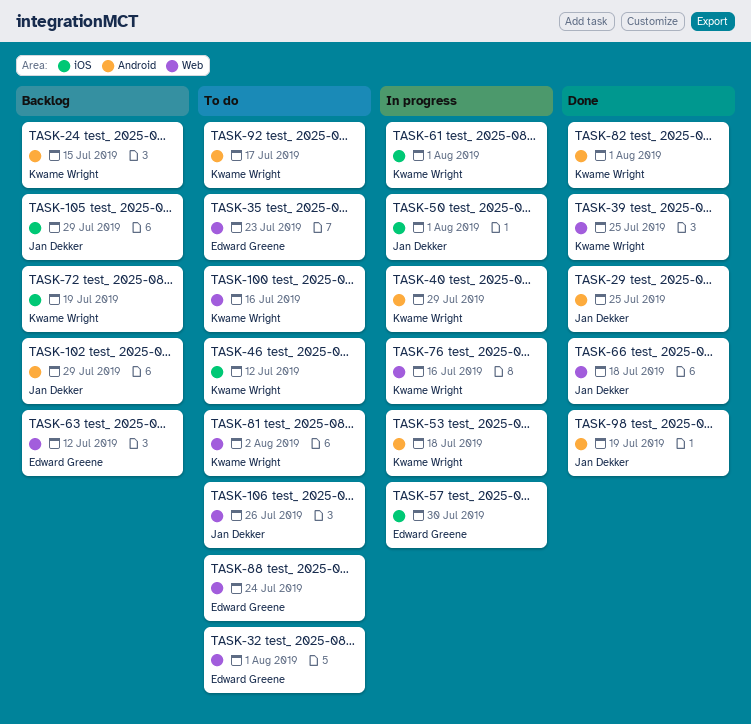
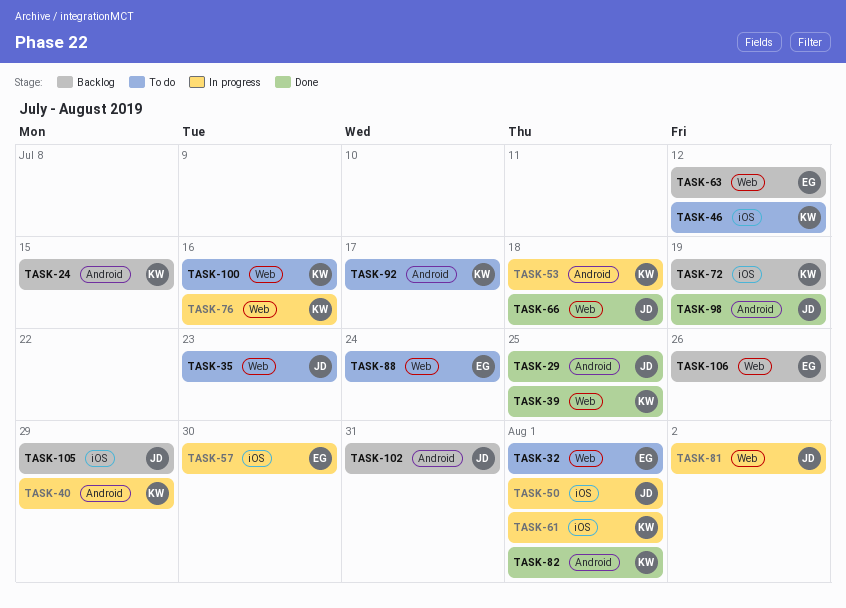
TASK-35, owner: Edward Greene -> Jan Dekker
TASK-81, status: To do -> In progress
TASK-81, owner: Kwame Wright -> Jan Dekker
TASK-102, due: Jul 29 -> Jul 31
TASK-106, status: To do -> Backlog
TASK-106, owner: Jan Dekker -> Edward Greene

